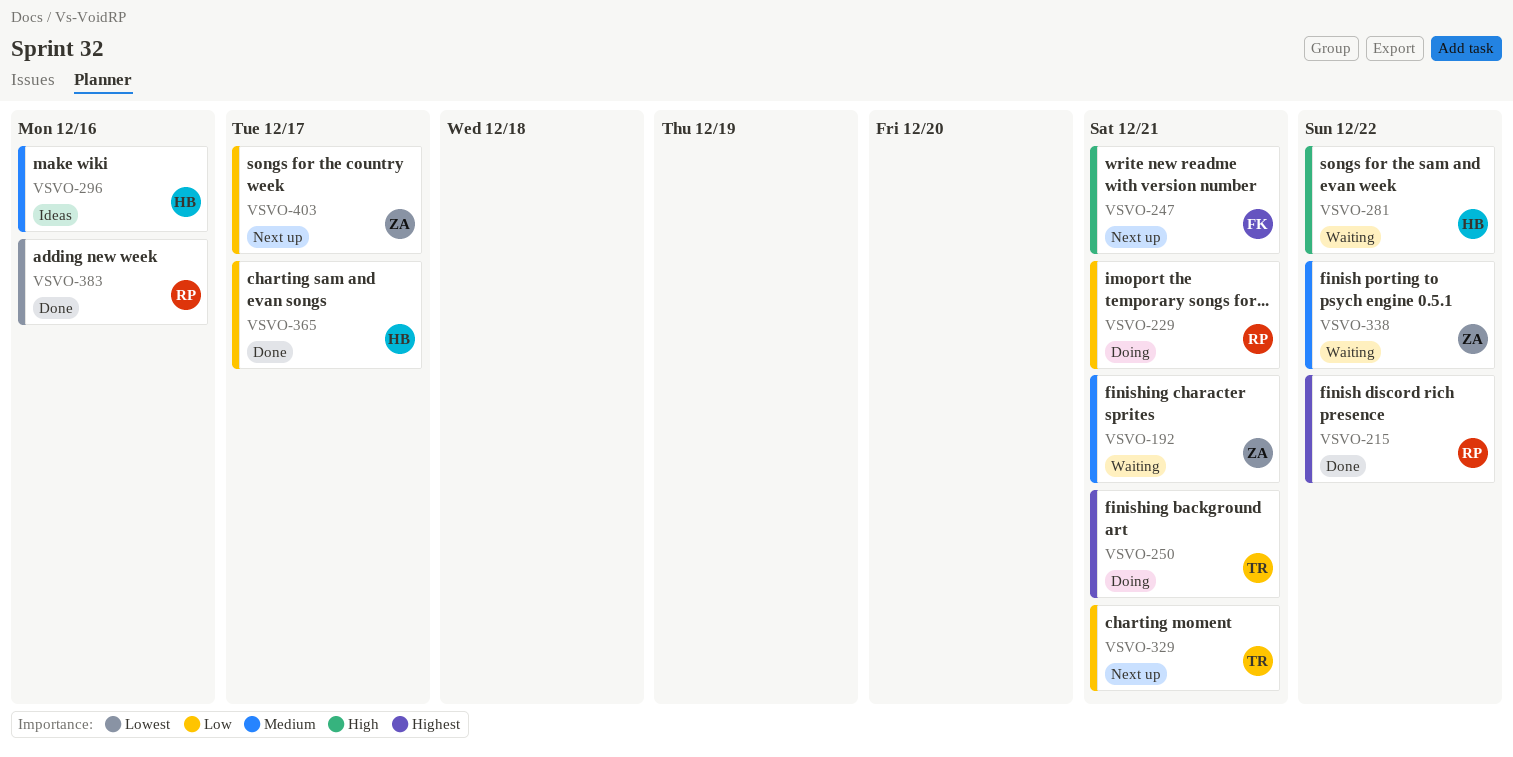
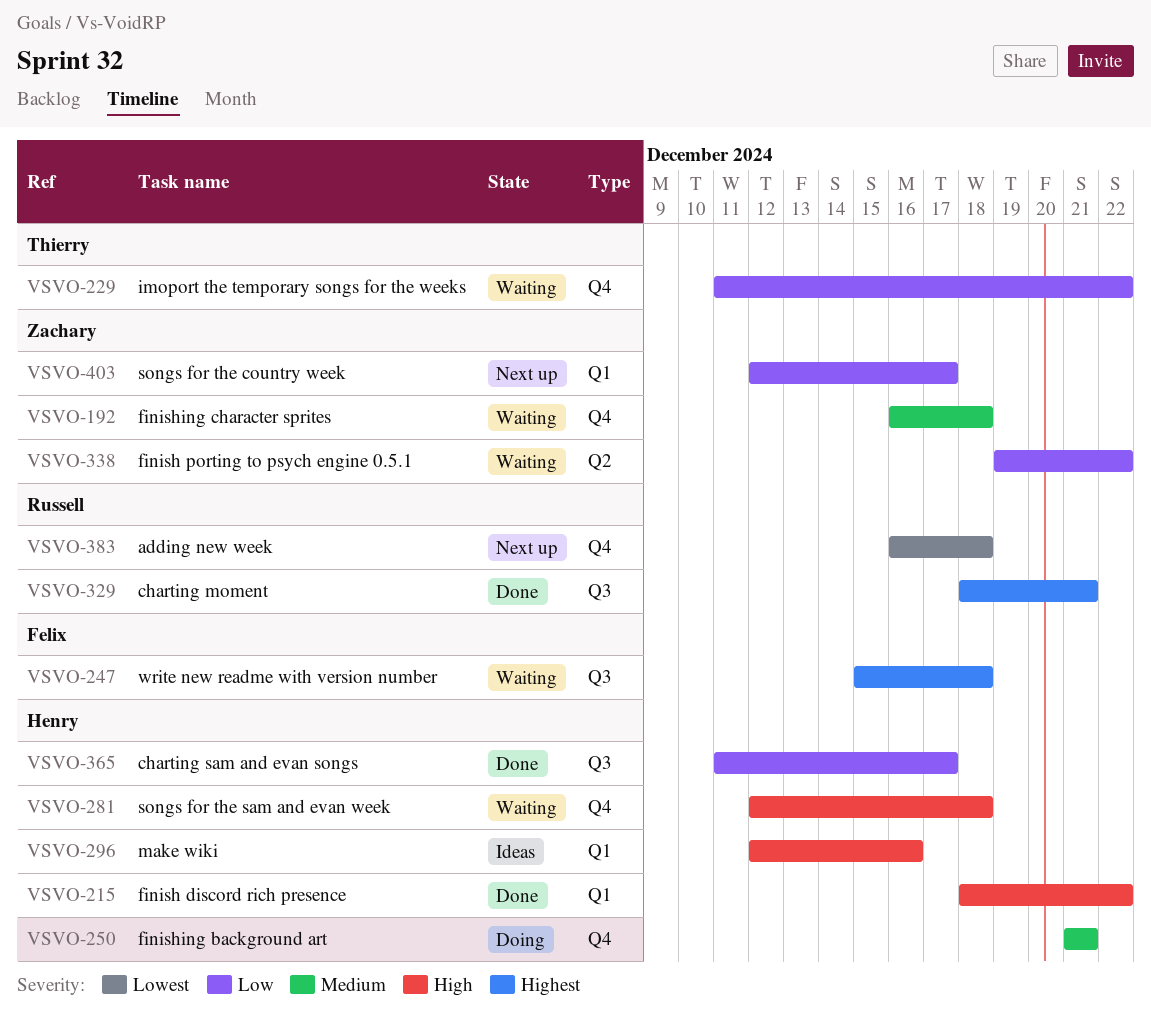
VSVO-192, due: Dec 21 -> Dec 18
VSVO-215, owner: Russell -> Henry
VSVO-215, priority: Highest -> High
VSVO-229, status: Doing -> Waiting
VSVO-229, owner: Russell -> Thierry
VSVO-229, due: Dec 21 -> Dec 22
VSVO-247, status: Next up -> Waiting
VSVO-247, priority: High -> Highest
VSVO-247, due: Dec 21 -> Dec 18
VSVO-250, owner: Thierry -> Henry
VSVO-250, priority: Highest -> Medium
VSVO-281, due: Dec 22 -> Dec 18
VSVO-296, priority: Medium -> High
VSVO-329, status: Next up -> Done
VSVO-329, owner: Thierry -> Russell
VSVO-329, priority: Low -> Highest
VSVO-338, priority: Medium -> Low
VSVO-383, status: Done -> Next up
VSVO-383, due: Dec 16 -> Dec 18

